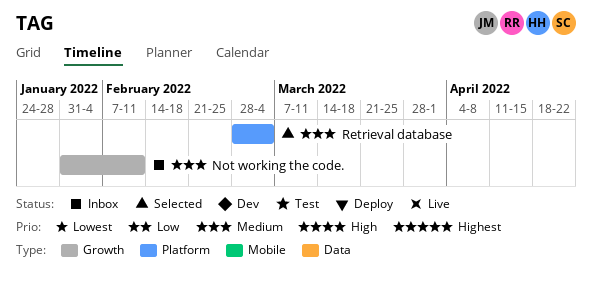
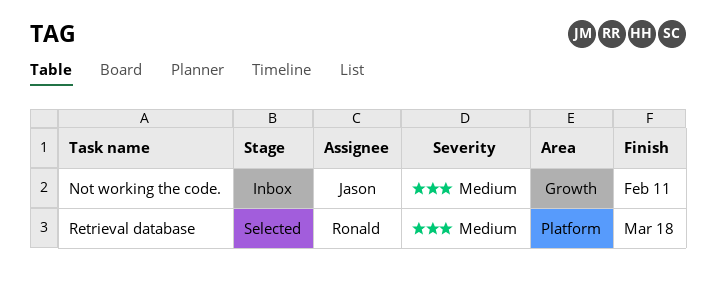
Retrieval database, due: Mar 4 -> Mar 18

